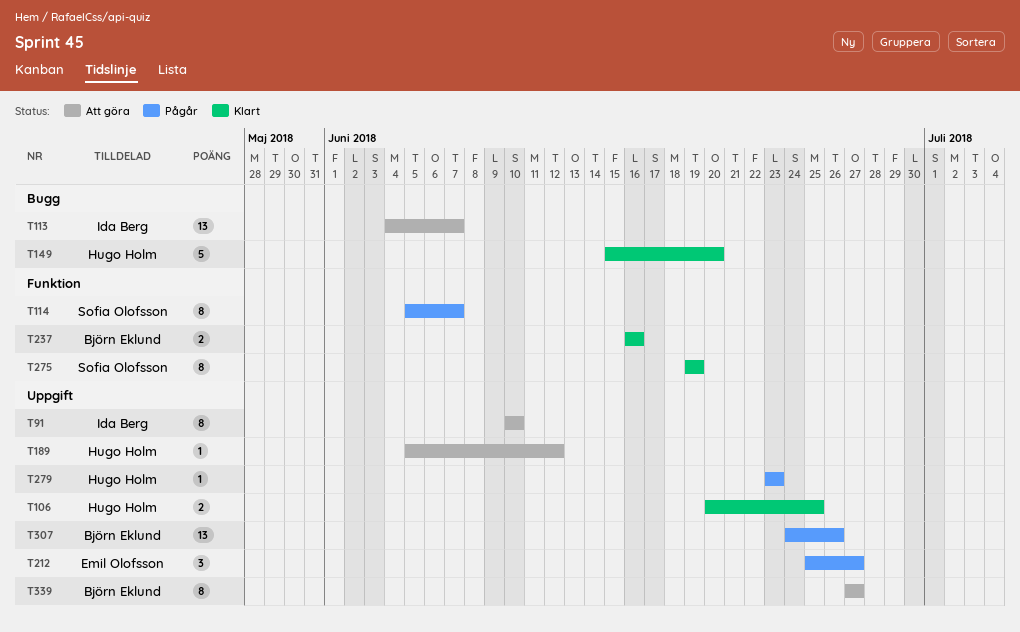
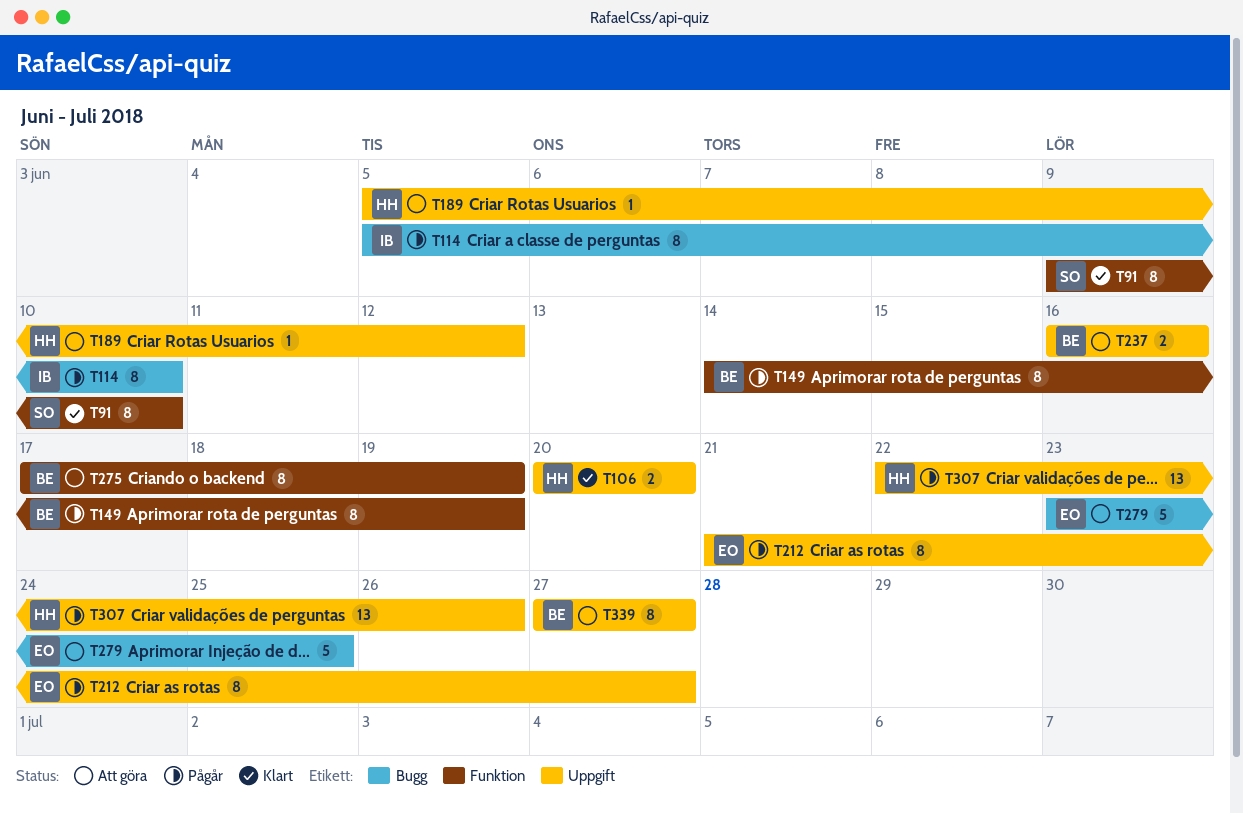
T91, status: Att göra -> Klart
T91, owner: Ida Berg -> Sofia Olofsson
T91, label: Uppgift -> Funktion
T91, start: Jun 10 -> Jun 9
T106, due: Jun 25 -> Jun 20
T113: present -> none
T114, owner: Sofia Olofsson -> Ida Berg
T114, label: Funktion -> Bugg
T114, due: Jun 7 -> Jun 10
T149, status: Klart -> Pågår
T149, owner: Hugo Holm -> Björn Eklund
T149, label: Bugg -> Funktion
T149, estimate: 5 -> 8
T149, start: Jun 15 -> Jun 14
T149, due: Jun 20 -> Jun 19
T212, estimate: 3 -> 8
T212, start: Jun 25 -> Jun 21
T237, status: Klart -> Att göra
T237, label: Funktion -> Uppgift
T275, status: Klart -> Att göra
T275, owner: Sofia Olofsson -> Björn Eklund
T275, start: Jun 19 -> Jun 17
T279, status: Pågår -> Att göra
T279, owner: Hugo Holm -> Emil Olofsson
T279, label: Uppgift -> Bugg
T279, estimate: 1 -> 5
T279, due: Jun 23 -> Jun 25
T307, owner: Björn Eklund -> Hugo Holm
T307, start: Jun 24 -> Jun 22

